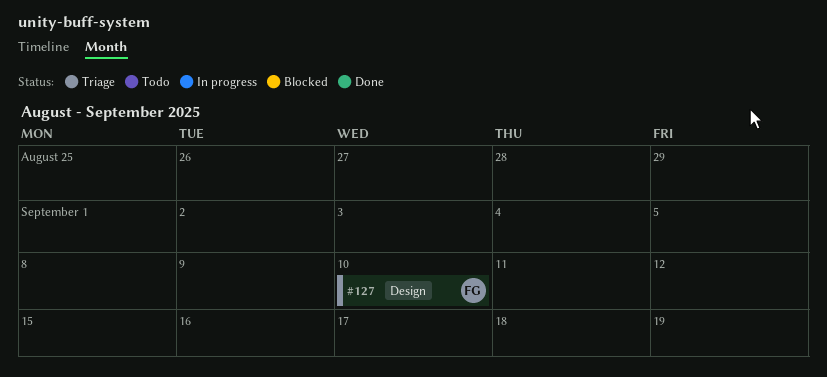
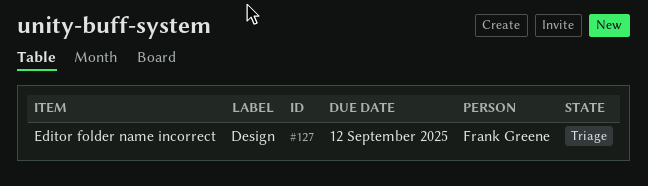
#127, due: Sep 10 -> Sep 12

